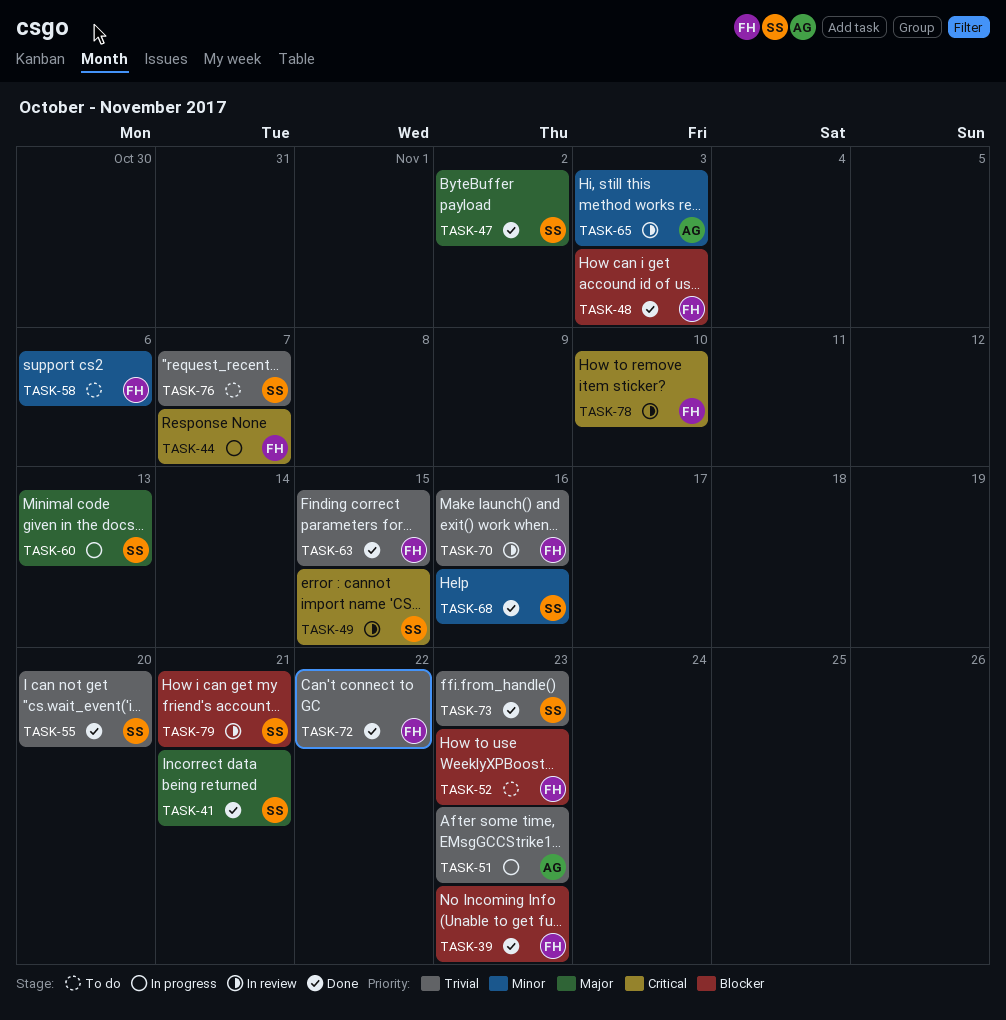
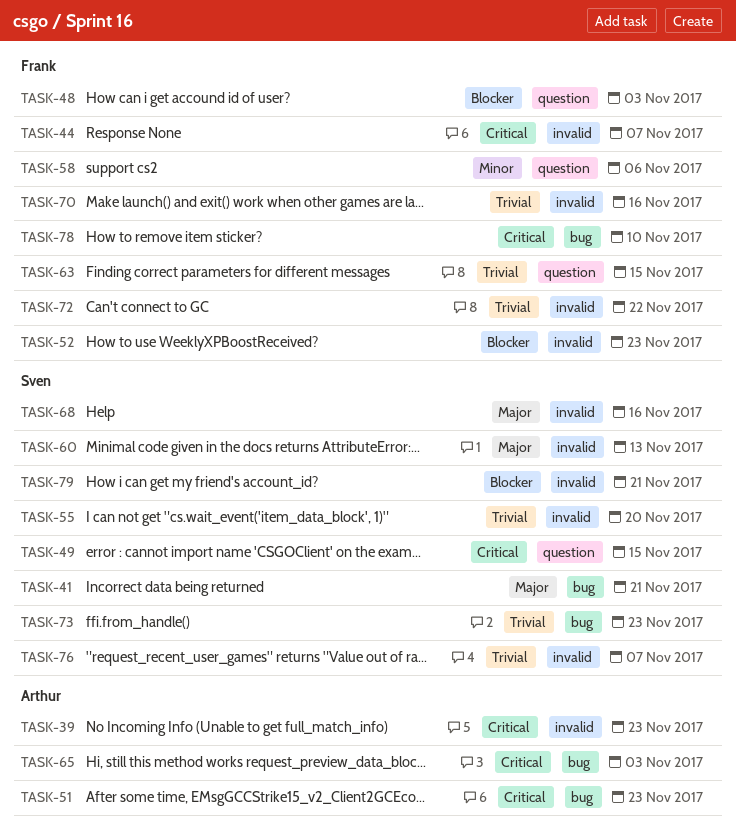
TASK-39, owner: Frank -> Arthur
TASK-39, priority: Blocker -> Critical
TASK-47: present -> none
TASK-51, priority: Trivial -> Critical
TASK-65, priority: Minor -> Critical
TASK-68, priority: Minor -> Major

